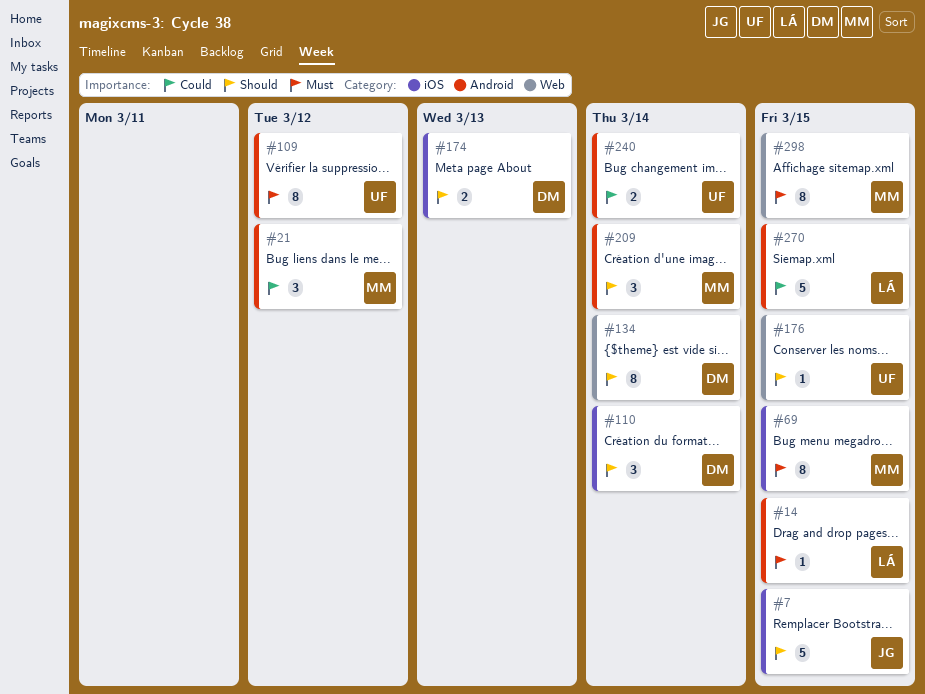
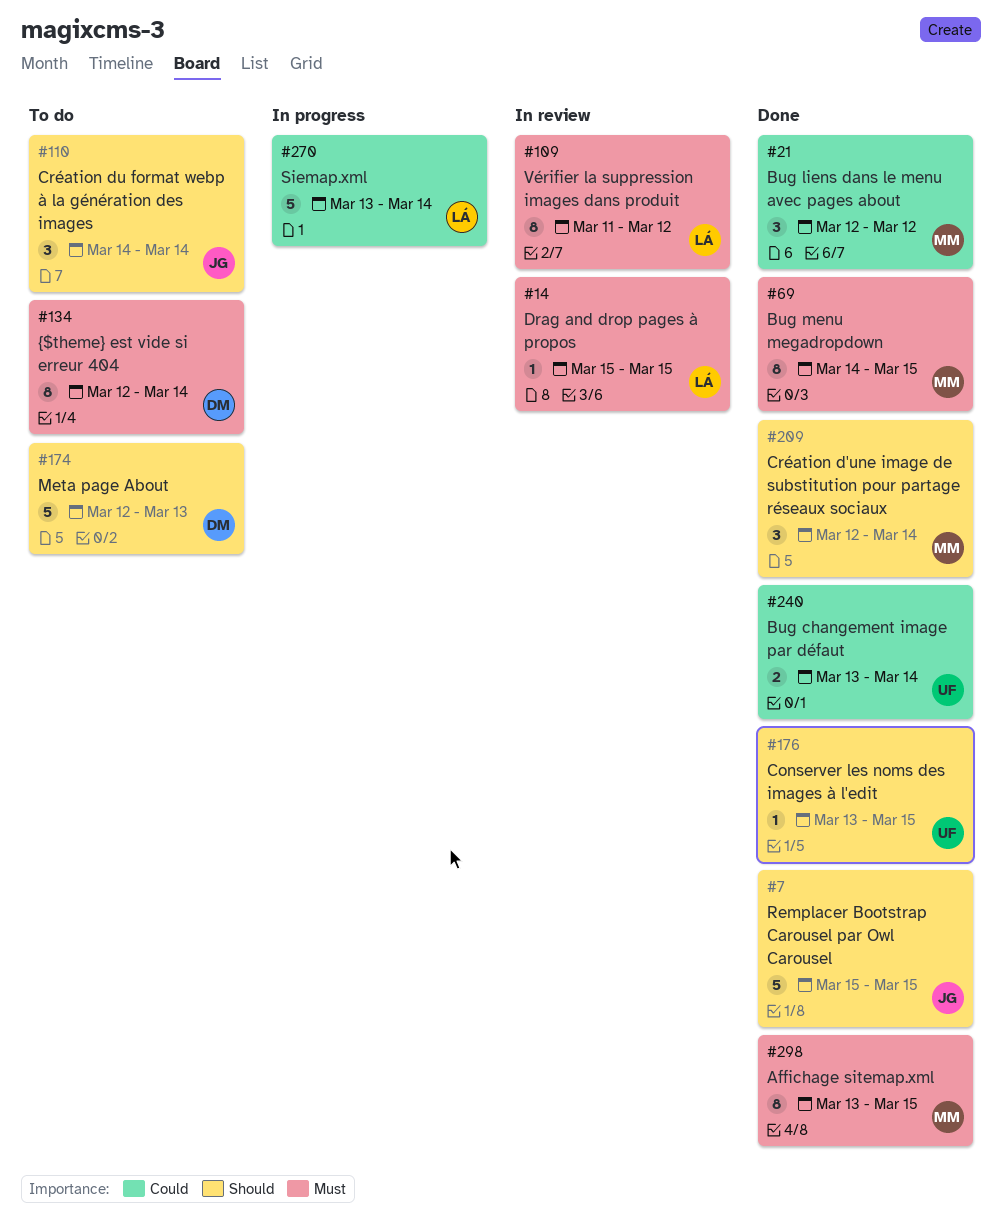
#109, owner: UF -> LÁ
#110, owner: DM -> JG
#134, priority: Should -> Must
#174, estimate: 2 -> 5
#270, due: Mar 15 -> Mar 14

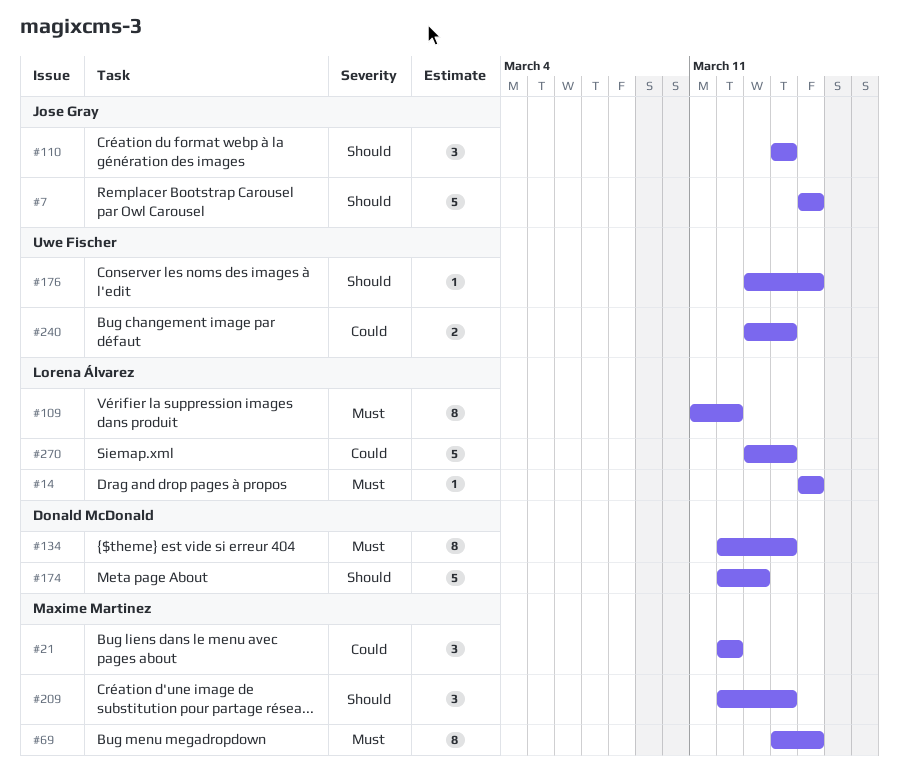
#298: present -> none

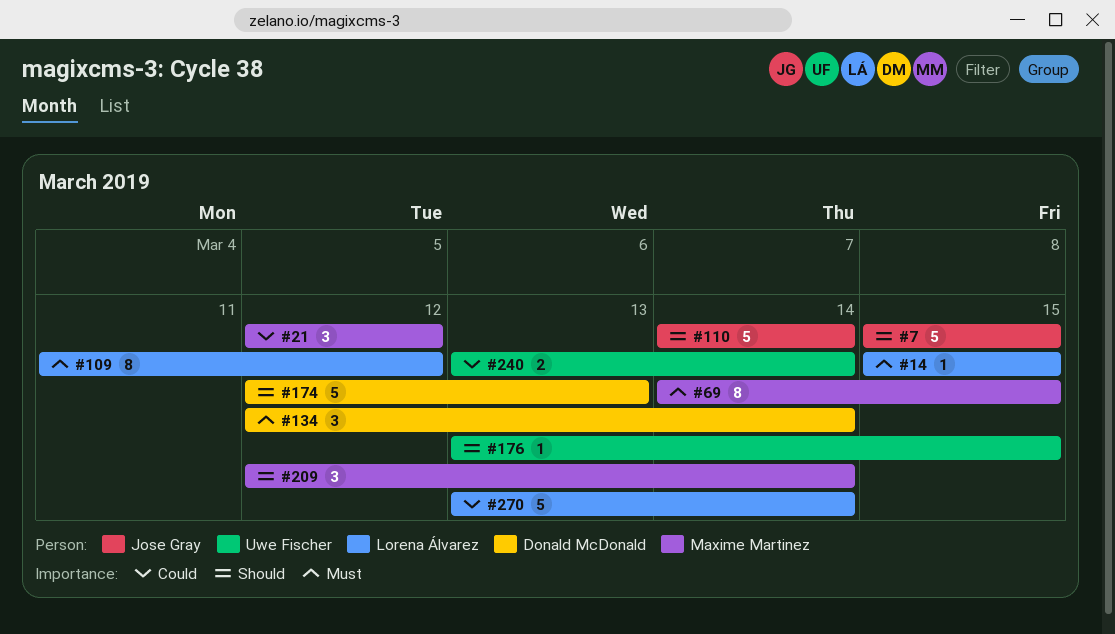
#110, estimate: 3 -> 5
#134, estimate: 8 -> 3

